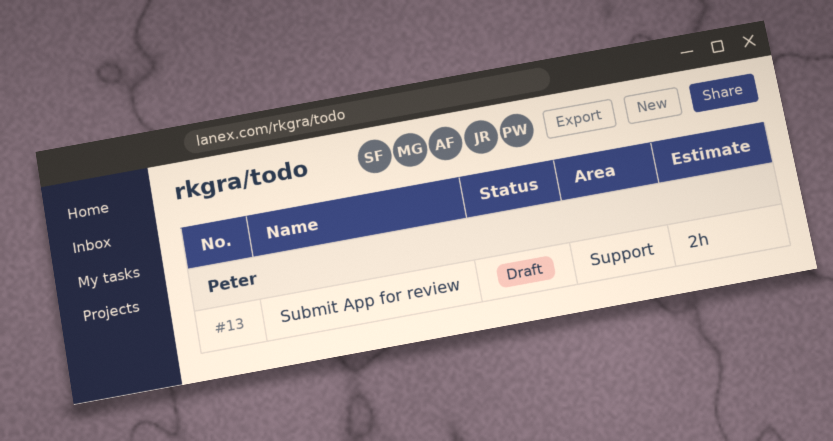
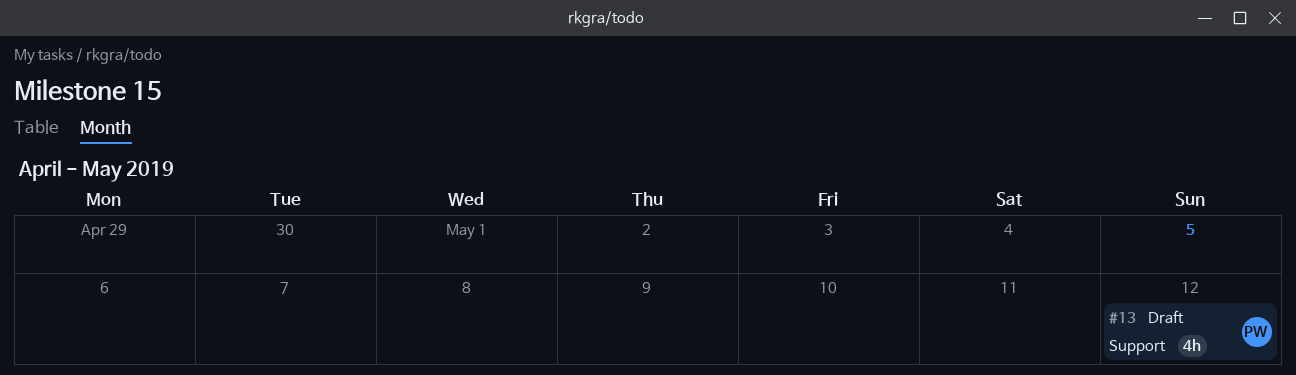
#13, estimate: 2h -> 4h

